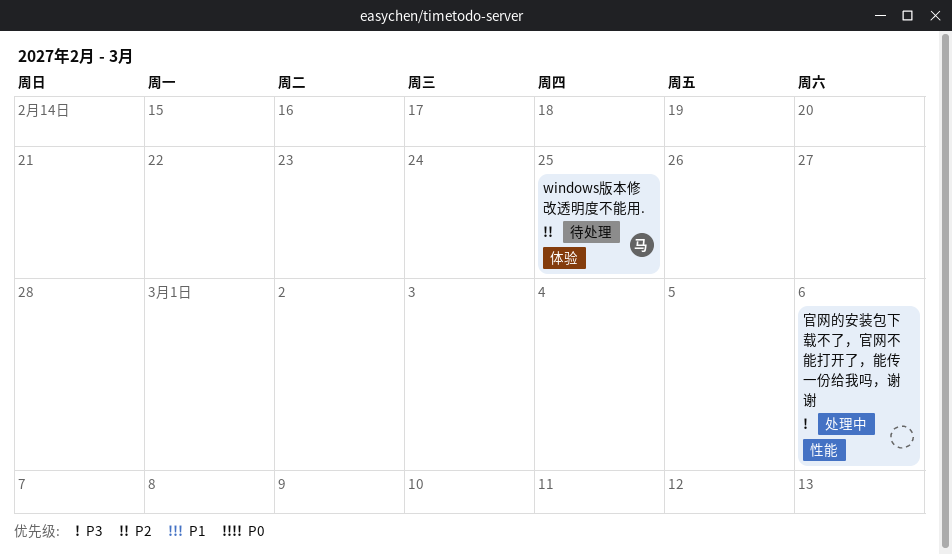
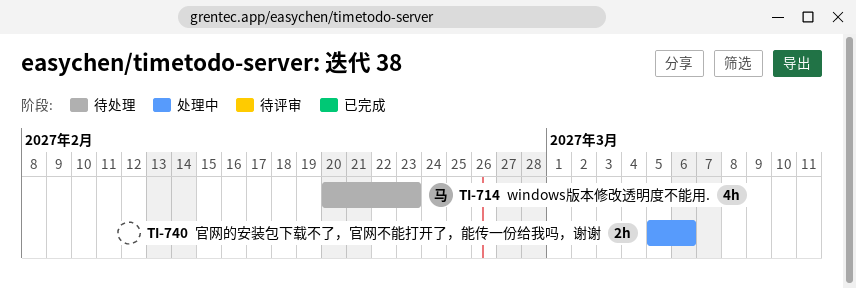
windows版本修改透明度不能用., due: Feb 25 -> Feb 23

